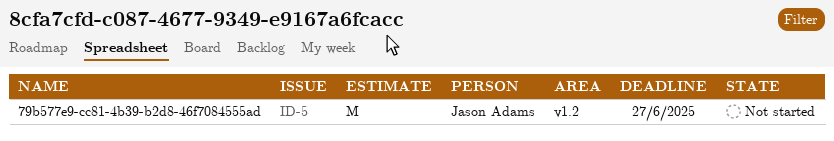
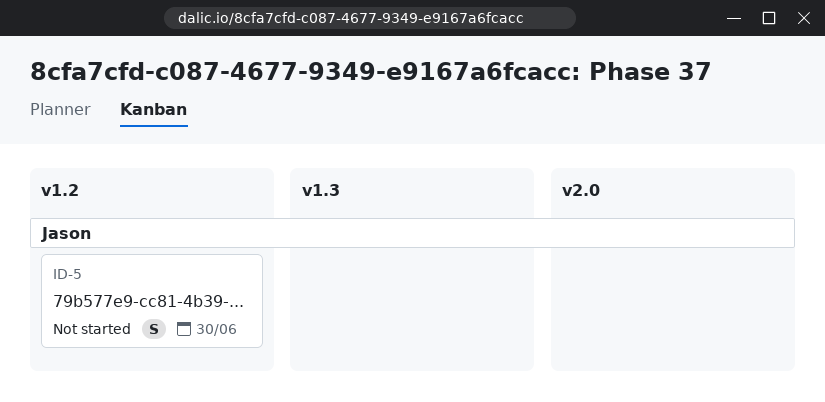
ID-5, estimate: M -> S
ID-5, due: Jun 27 -> Jun 30

